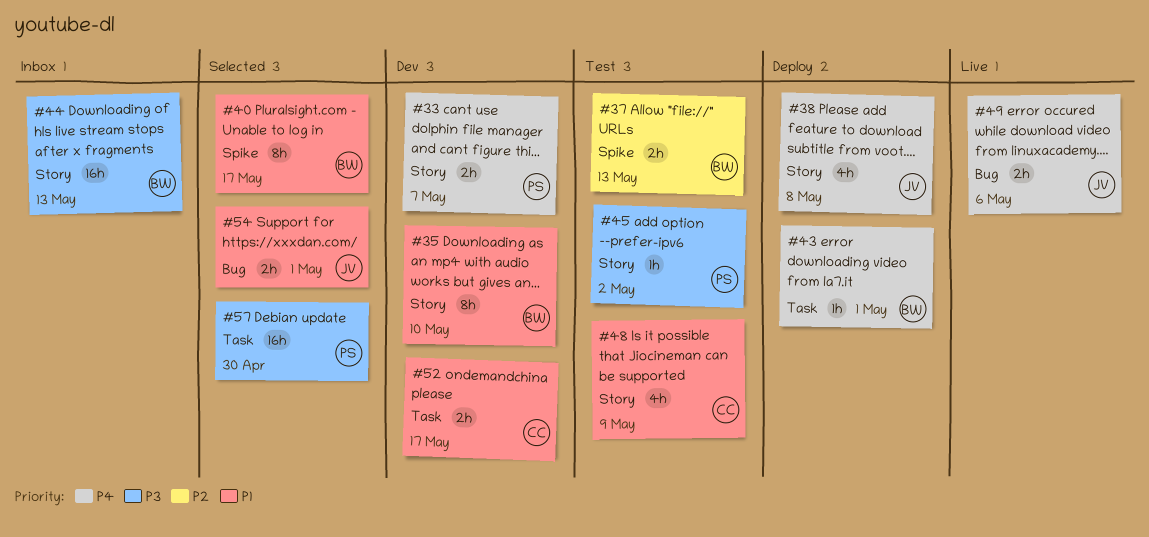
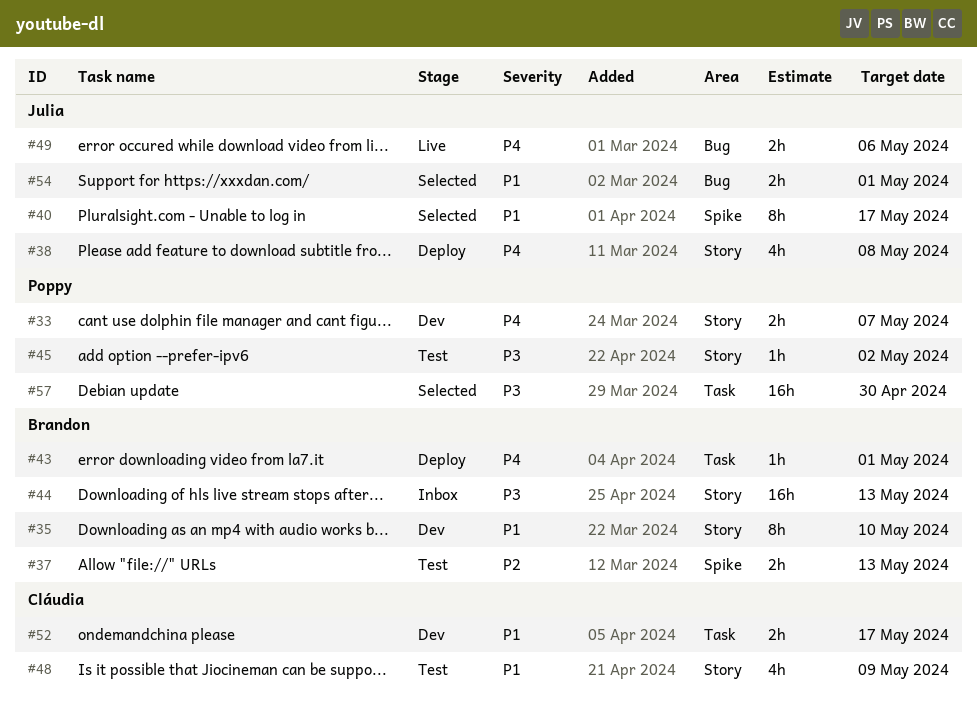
#40, owner: Brandon -> Julia

